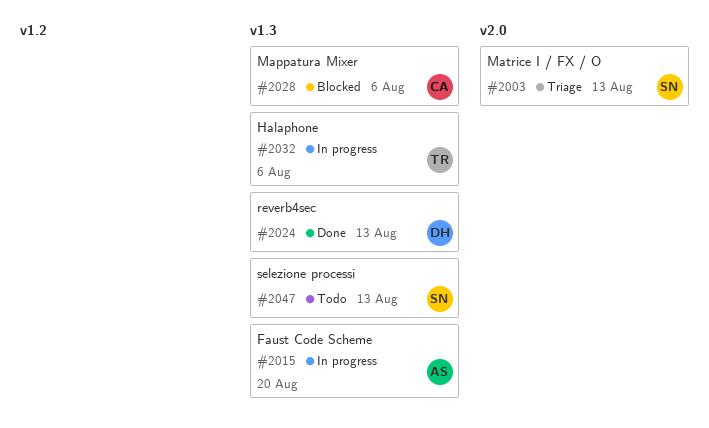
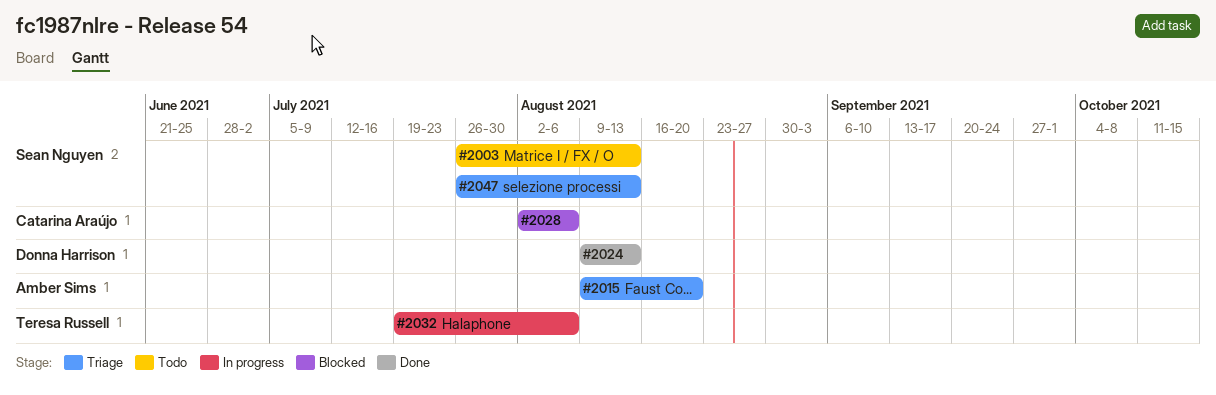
#2003, status: Triage -> Todo
#2015, status: In progress -> Triage
#2047, status: Todo -> Triage

